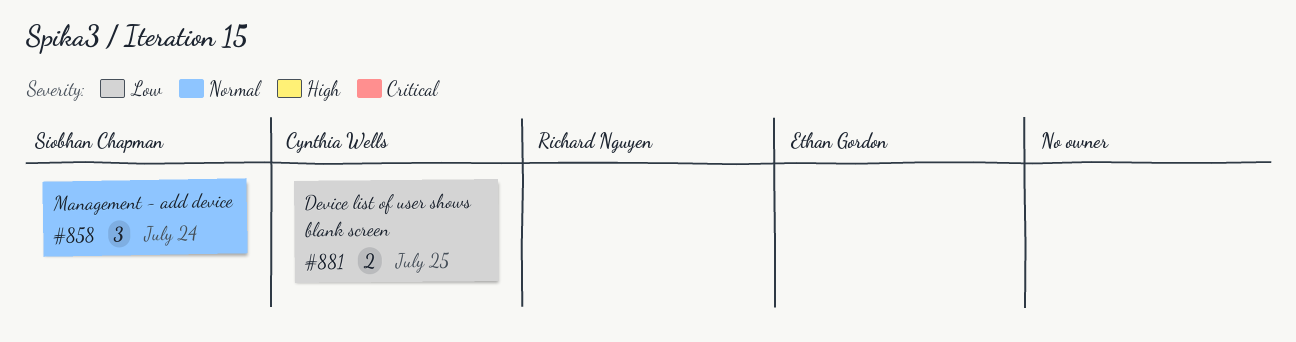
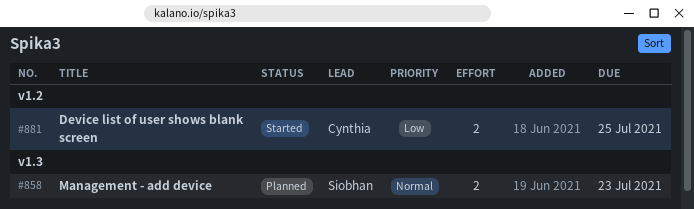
#858, estimate: 3 -> 2
#858, due: Jul 24 -> Jul 23

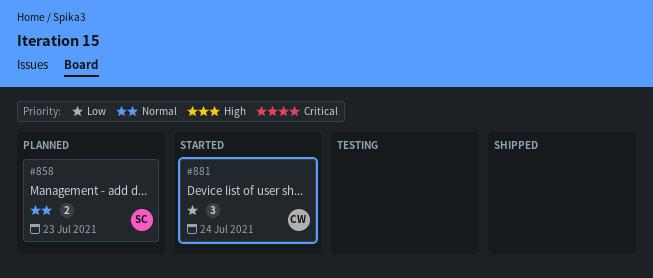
#881, estimate: 2 -> 3
#881, due: Jul 25 -> Jul 24

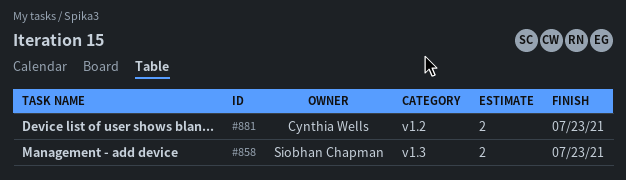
#881, estimate: 3 -> 2
#881, due: Jul 24 -> Jul 23

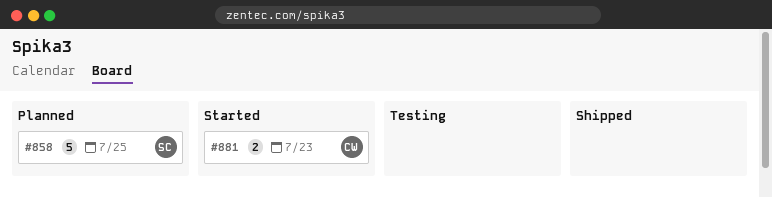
#858, estimate: 2 -> 5
#858, due: Jul 23 -> Jul 25

